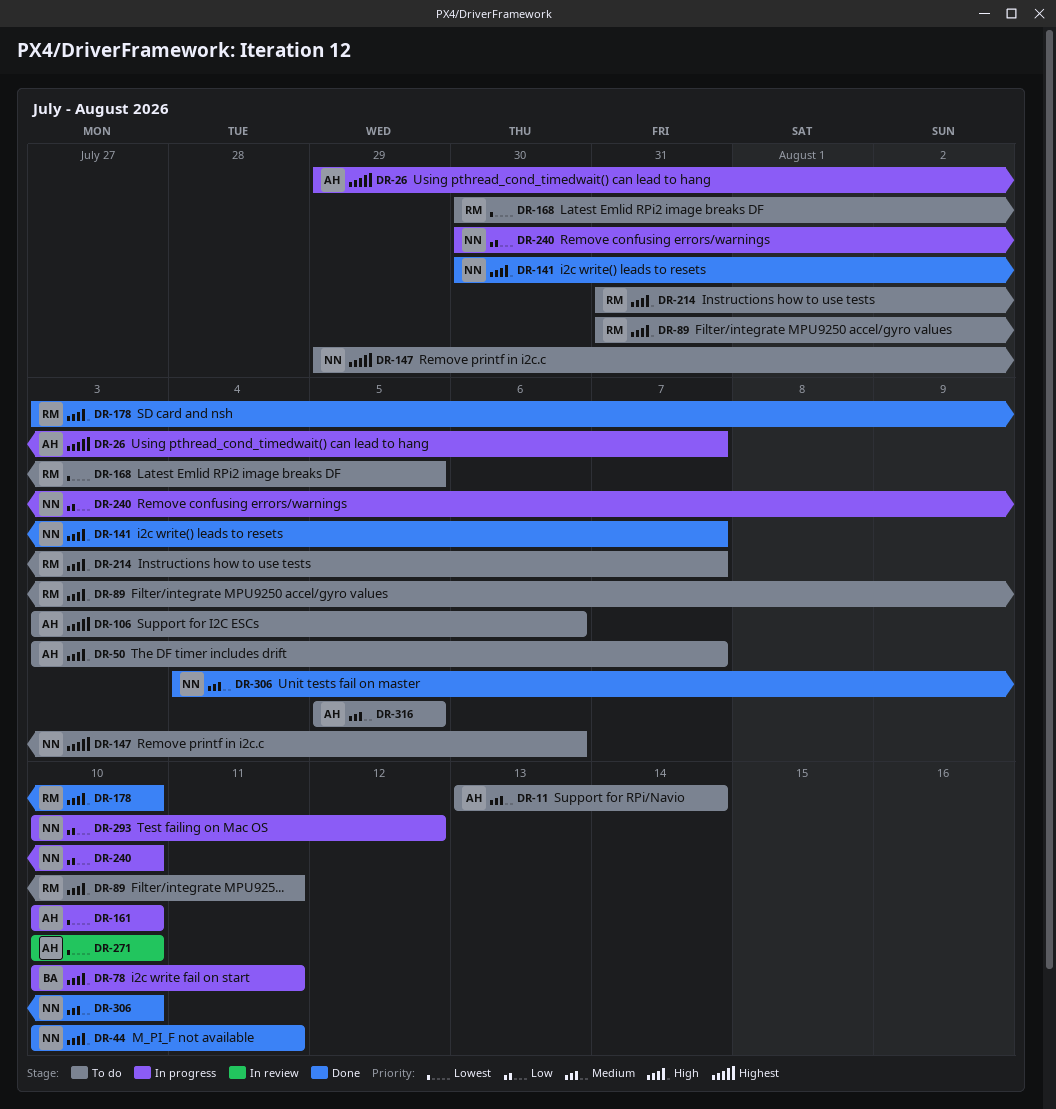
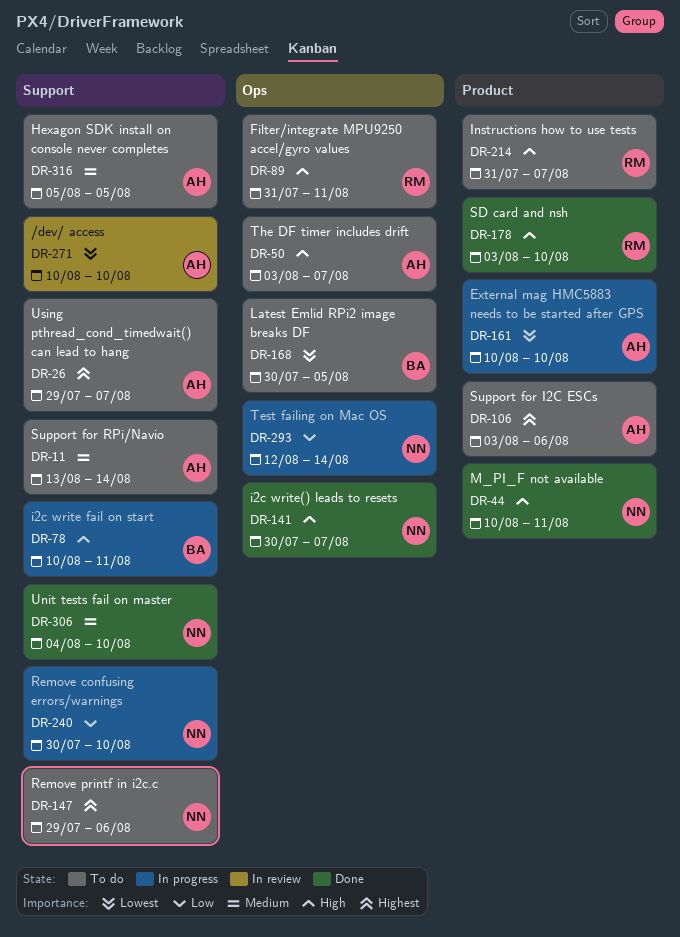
DR-26, status: In progress -> To do
DR-168, owner: RM -> BA
DR-293, start: Aug 10 -> Aug 12
DR-293, due: Aug 12 -> Aug 14

